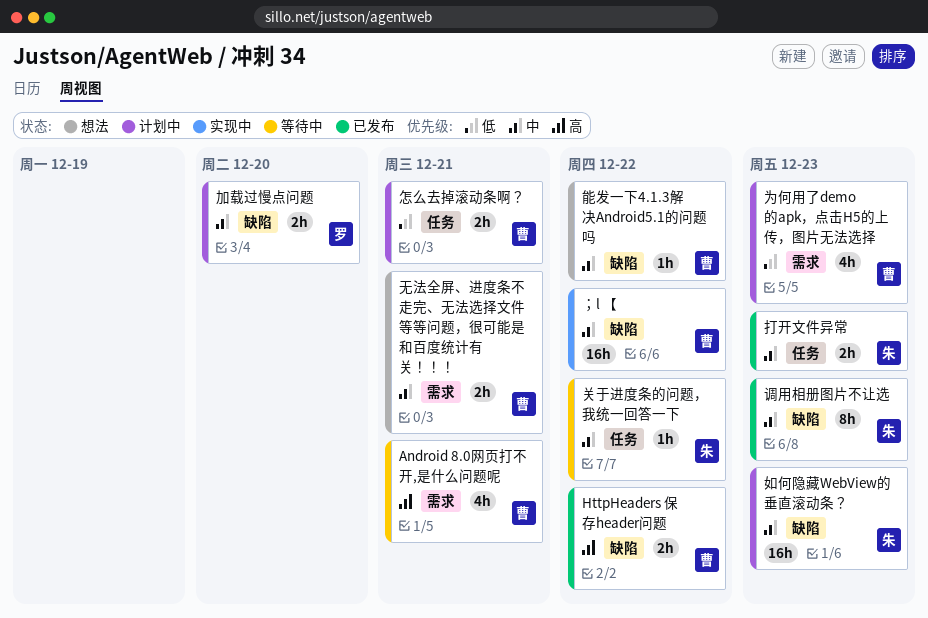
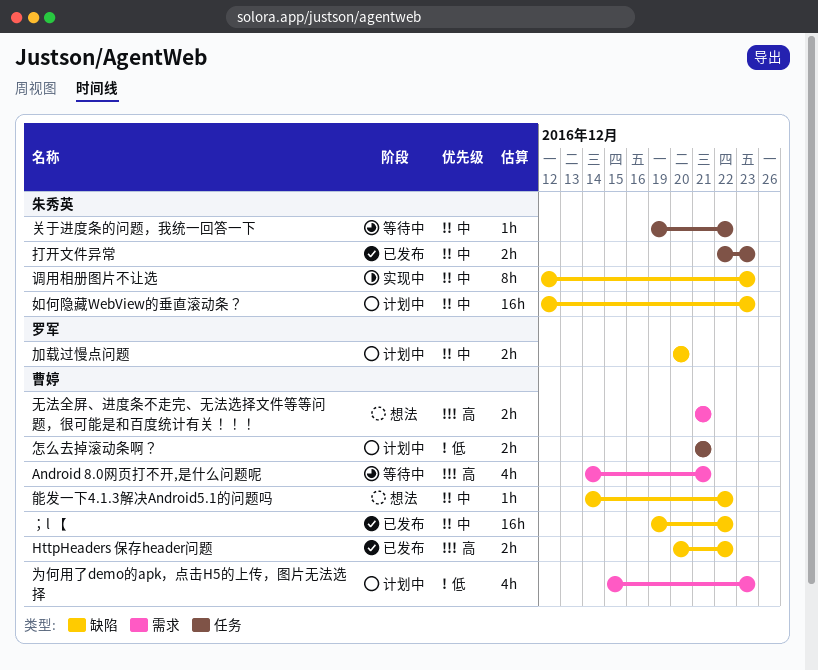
无法全屏、进度条不走完、无法选择文件等等问题，很可能是和百度统计有关！！！, priority: 中 -> 高
调用相册图片不让选, status: 已发布 -> 实现中
；l 【, status: 实现中 -> 已发布

